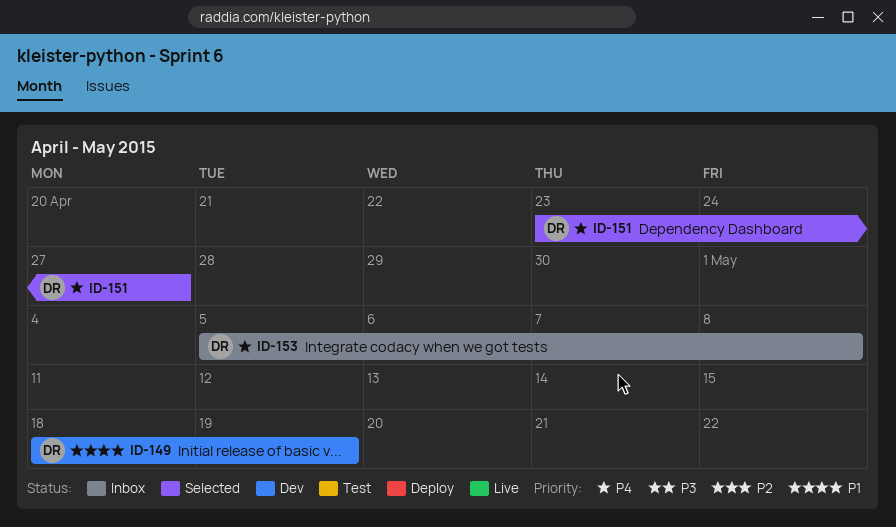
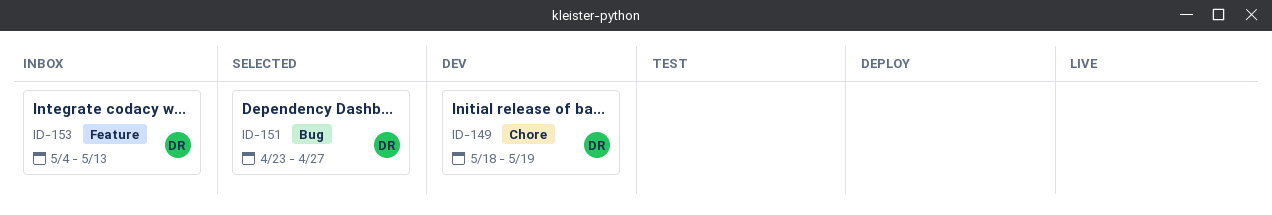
ID-153, start: May 5 -> May 4
ID-153, due: May 8 -> May 13

